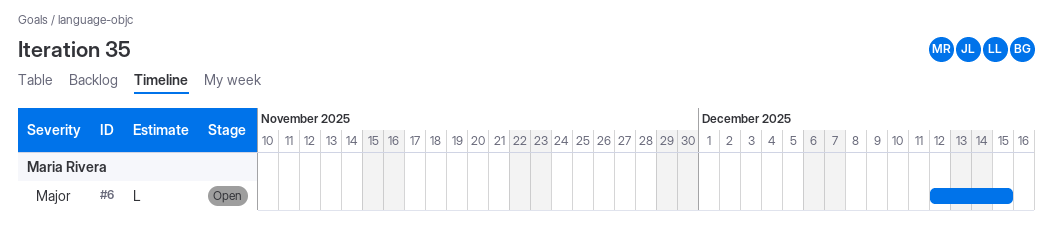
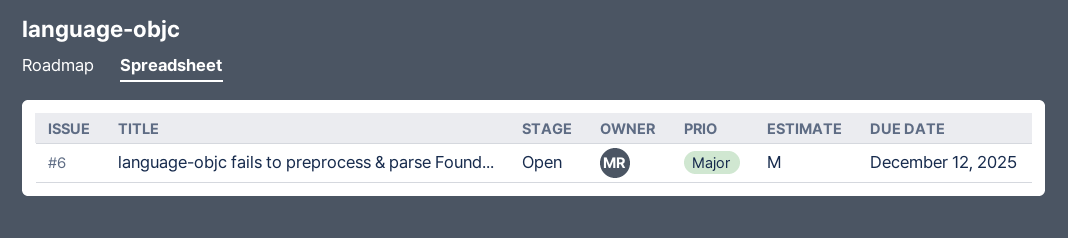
#6, estimate: L -> M
#6, due: Dec 15 -> Dec 12

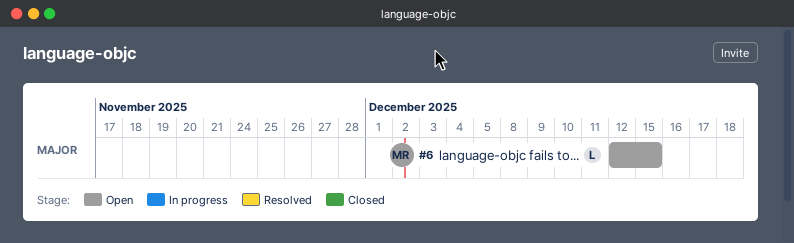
#6, estimate: M -> L
#6, due: Dec 12 -> Dec 15

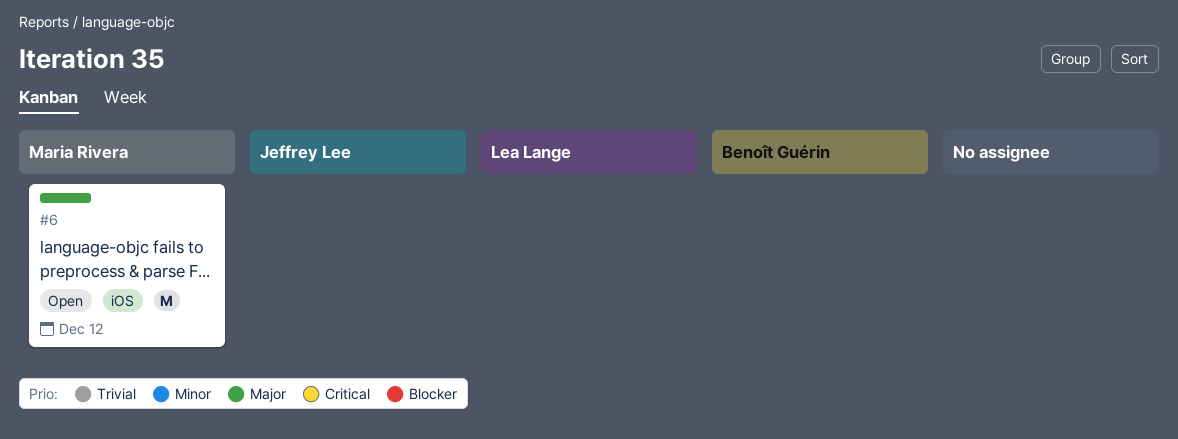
#6, estimate: L -> M
#6, due: Dec 15 -> Dec 12

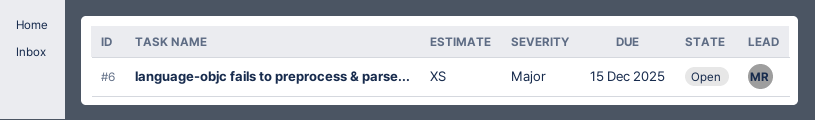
#6, estimate: M -> XS
#6, due: Dec 12 -> Dec 15

